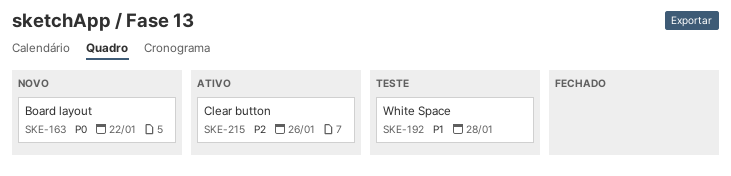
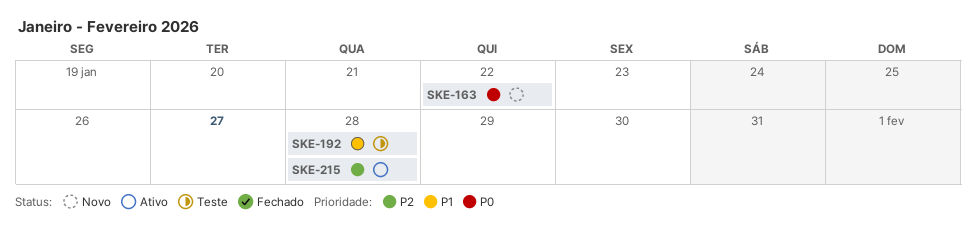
SKE-215, due: Jan 26 -> Jan 28

